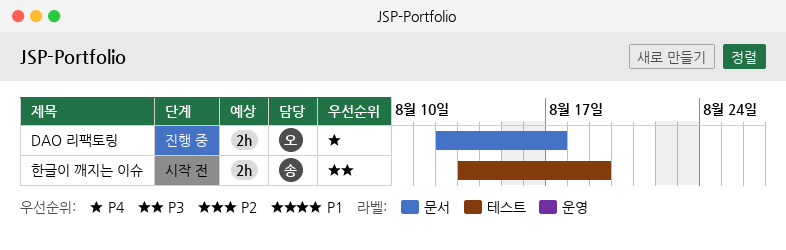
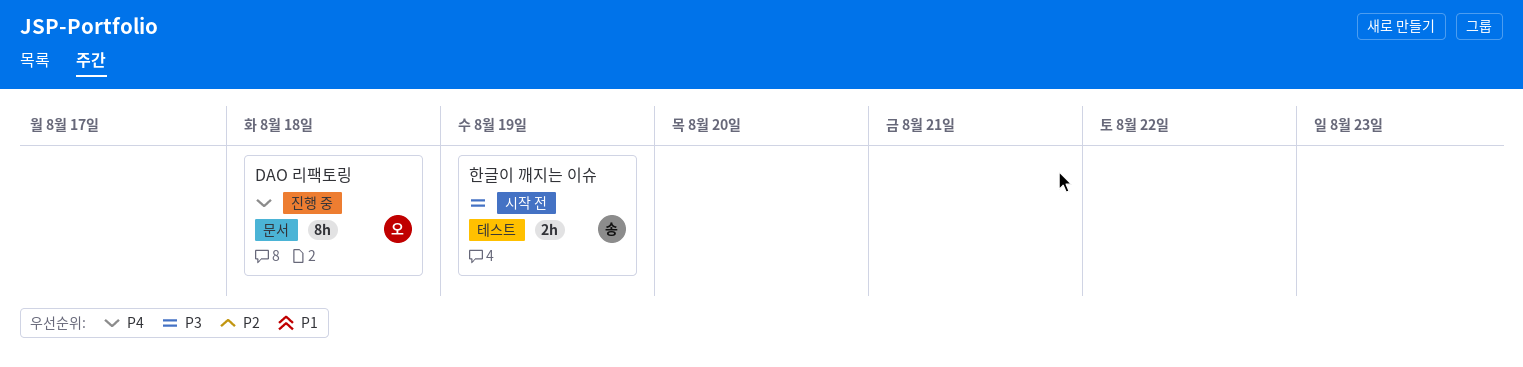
DAO 리팩토링, estimate: 2h -> 8h
DAO 리팩토링, due: Aug 17 -> Aug 18

